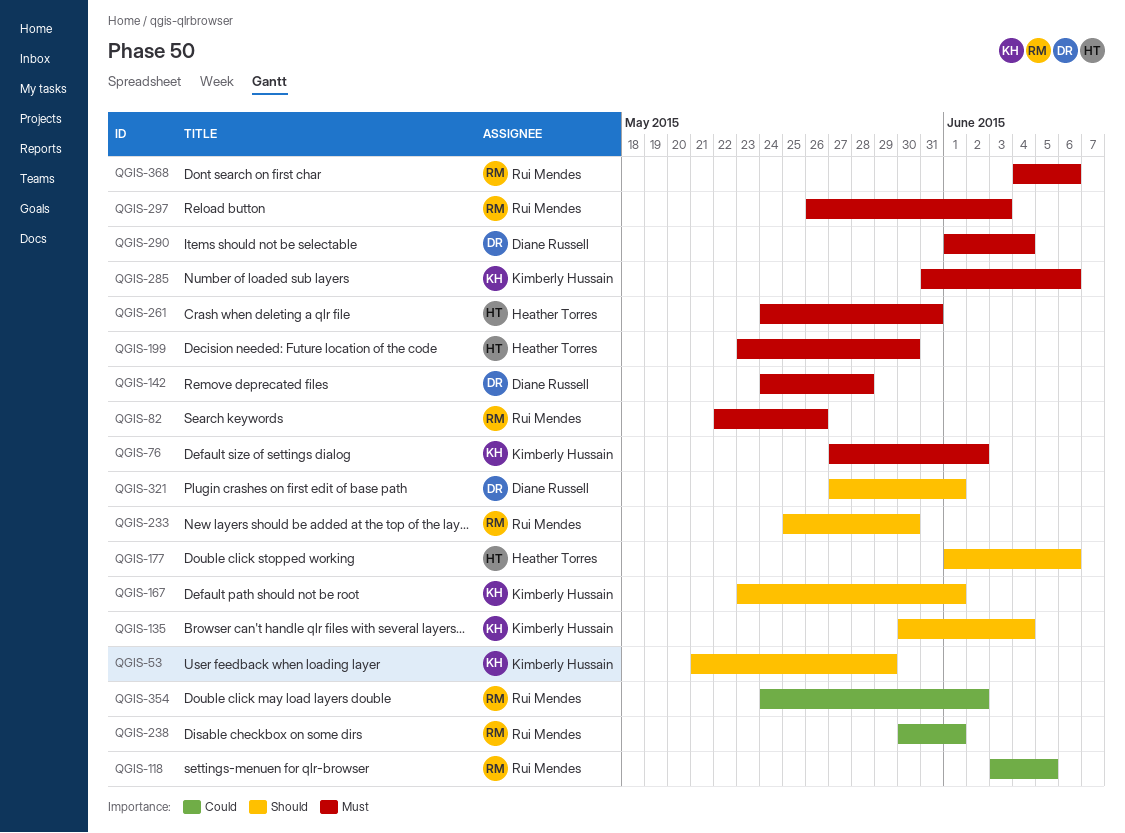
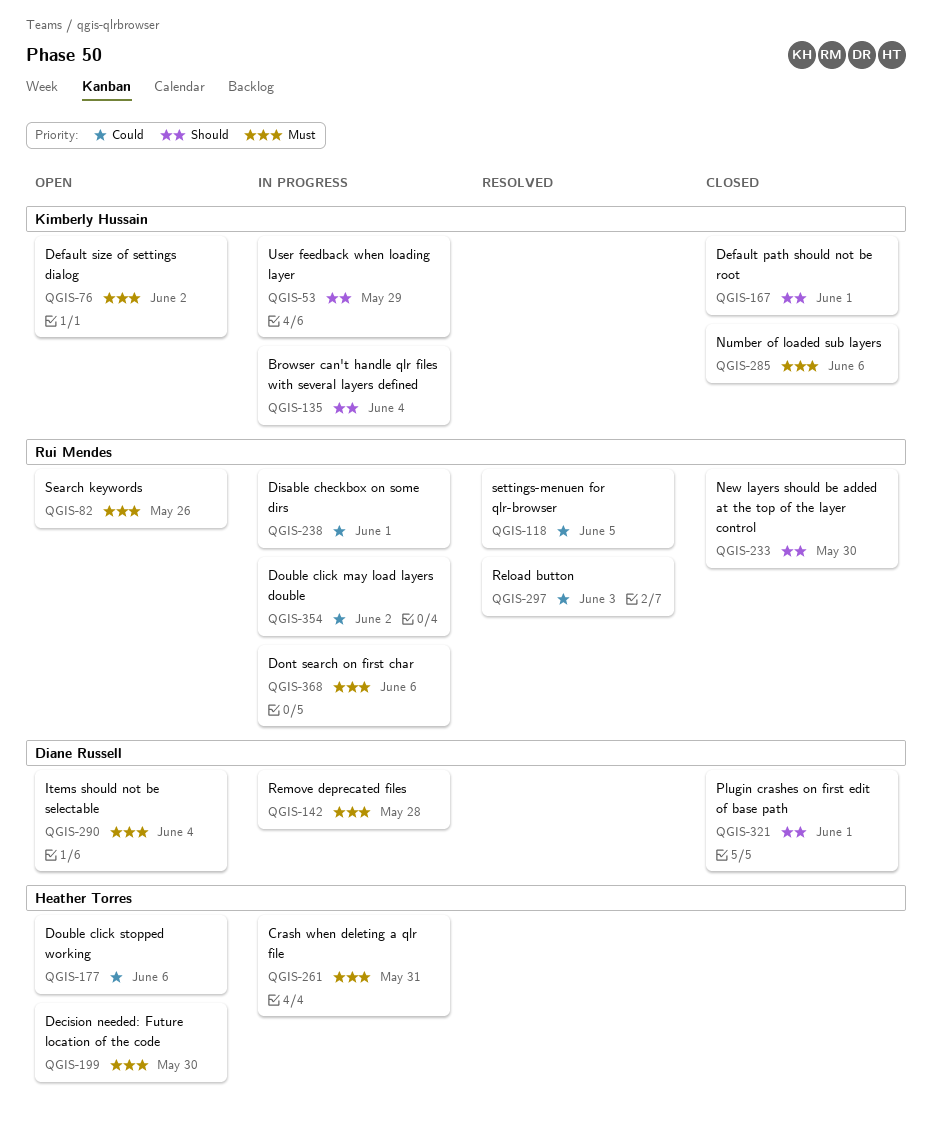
QGIS-177, priority: Should -> Could
QGIS-297, priority: Must -> Could

